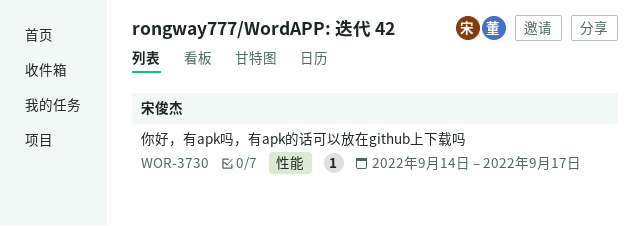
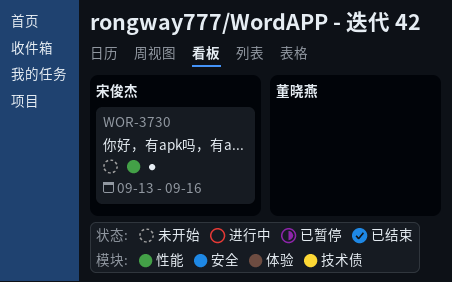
WOR-3730, start: Sep 14 -> Sep 13
WOR-3730, due: Sep 17 -> Sep 16

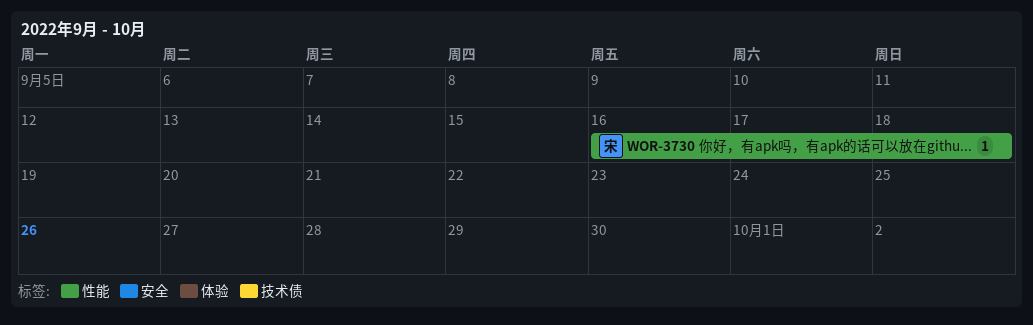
WOR-3730, start: Sep 13 -> Sep 16
WOR-3730, due: Sep 16 -> Sep 18

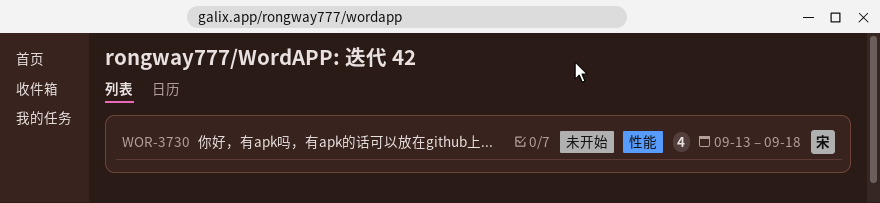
WOR-3730, estimate: 1 -> 4
WOR-3730, start: Sep 16 -> Sep 13

